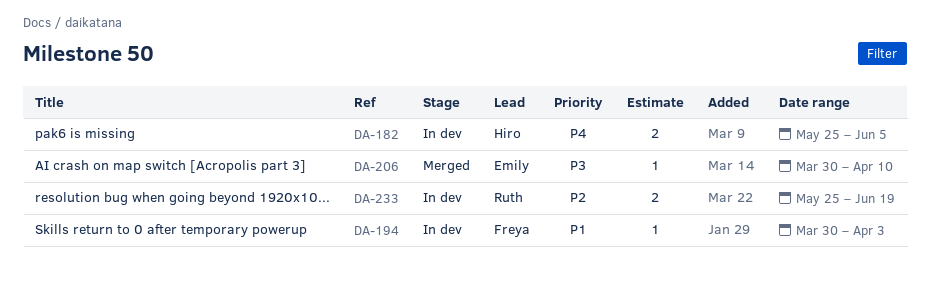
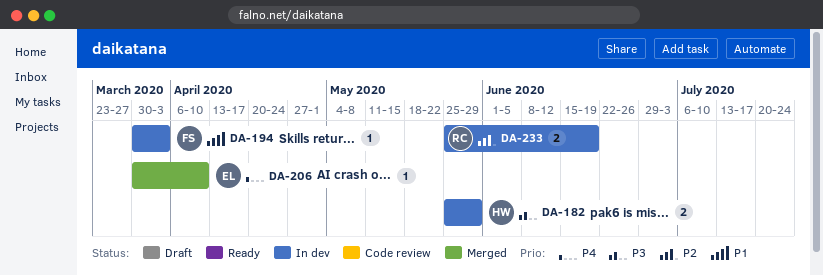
DA-182, priority: P4 -> P3
DA-182, due: Jun 5 -> May 29
DA-206, priority: P3 -> P4

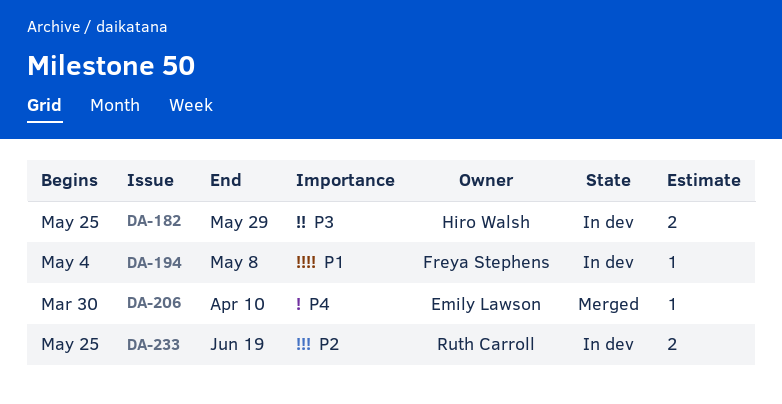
DA-194, start: Mar 30 -> May 4
DA-194, due: Apr 3 -> May 8

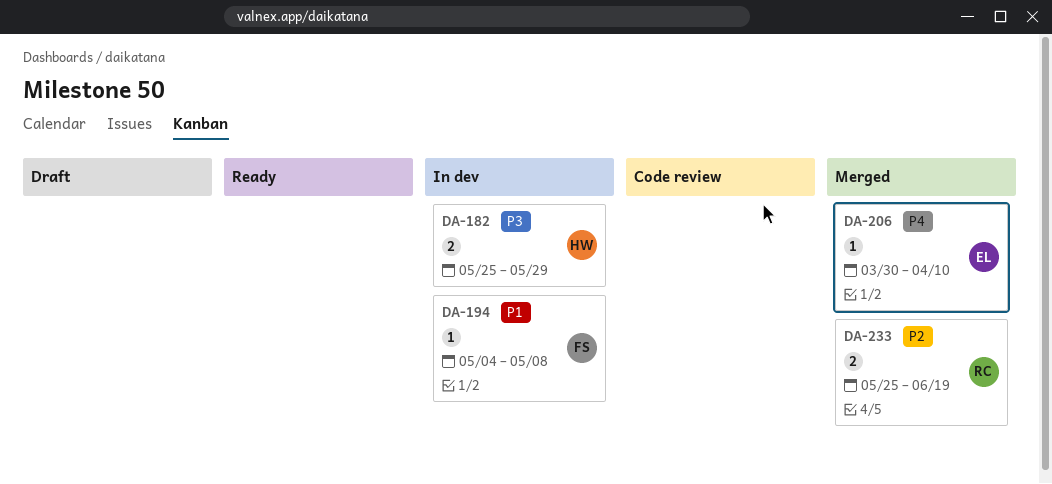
DA-233, status: In dev -> Merged

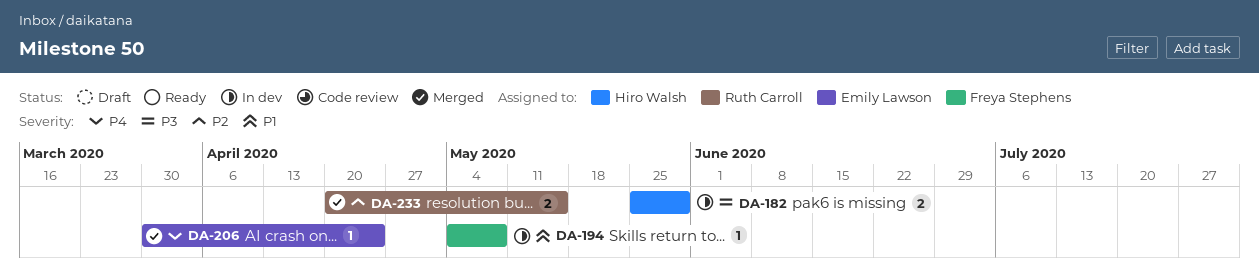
DA-206, due: Apr 10 -> Apr 24
DA-233, start: May 25 -> Apr 20
DA-233, due: Jun 19 -> May 15

